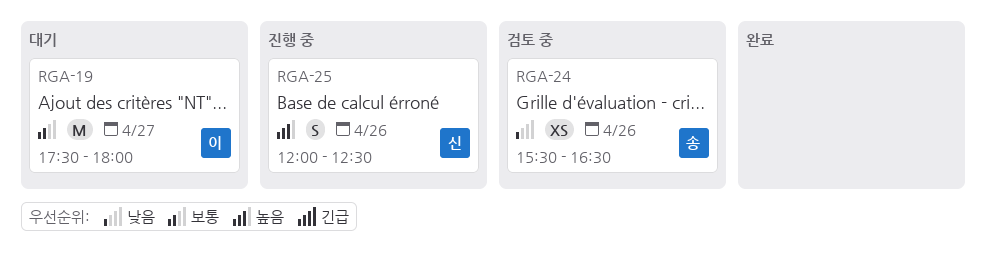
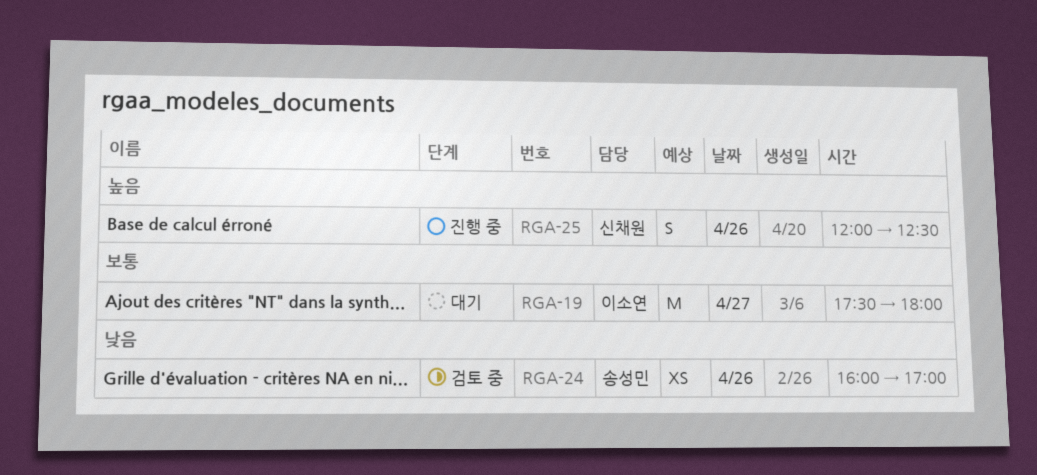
RGA-24, begins: 15:30 -> 16:00
RGA-24, ends: 16:30 -> 17:00

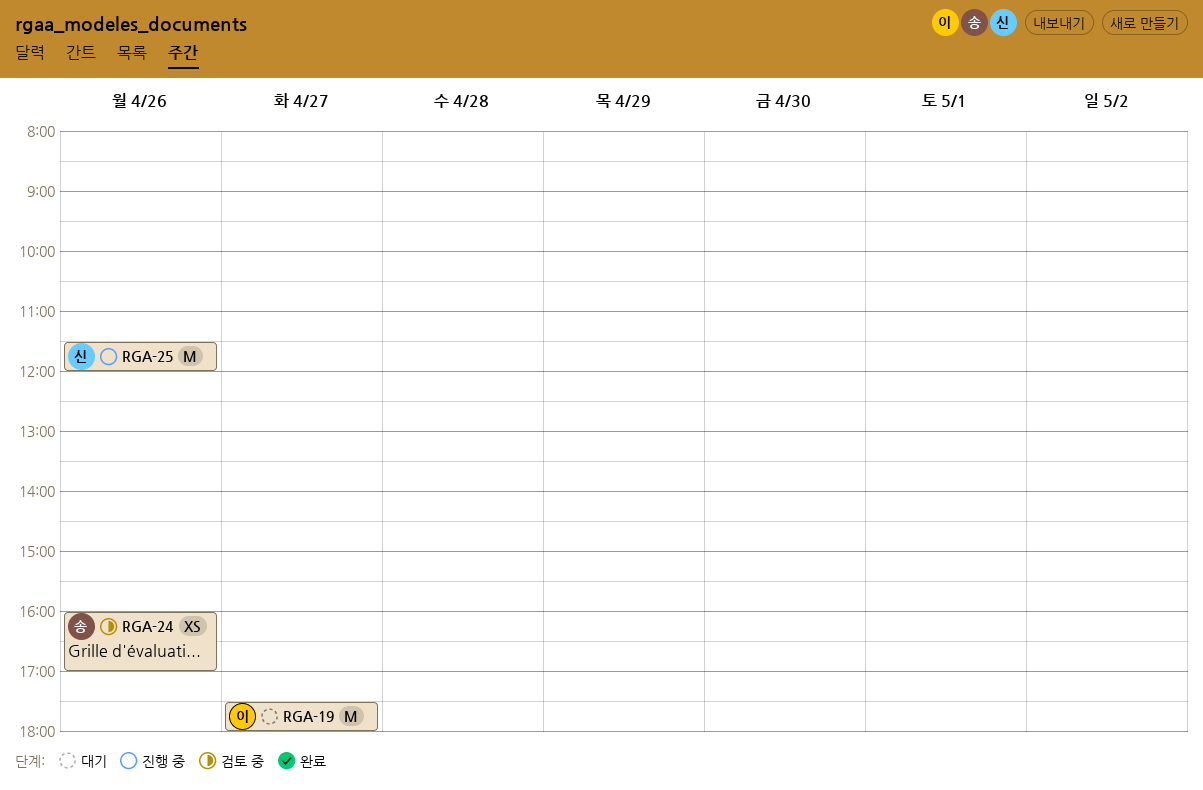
RGA-25, estimate: S -> M
RGA-25, begins: 12:00 -> 11:30
RGA-25, ends: 12:30 -> 12:00

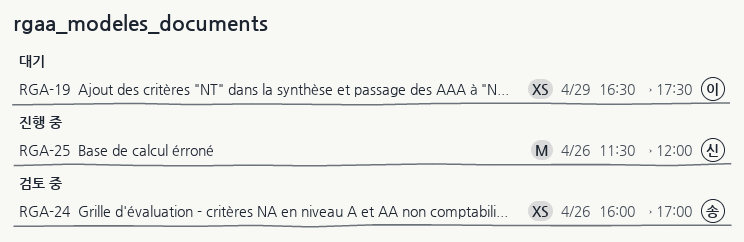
RGA-19, estimate: M -> XS
RGA-19, day: Apr 27 -> Apr 29
RGA-19, begins: 17:30 -> 16:30
RGA-19, ends: 18:00 -> 17:30

